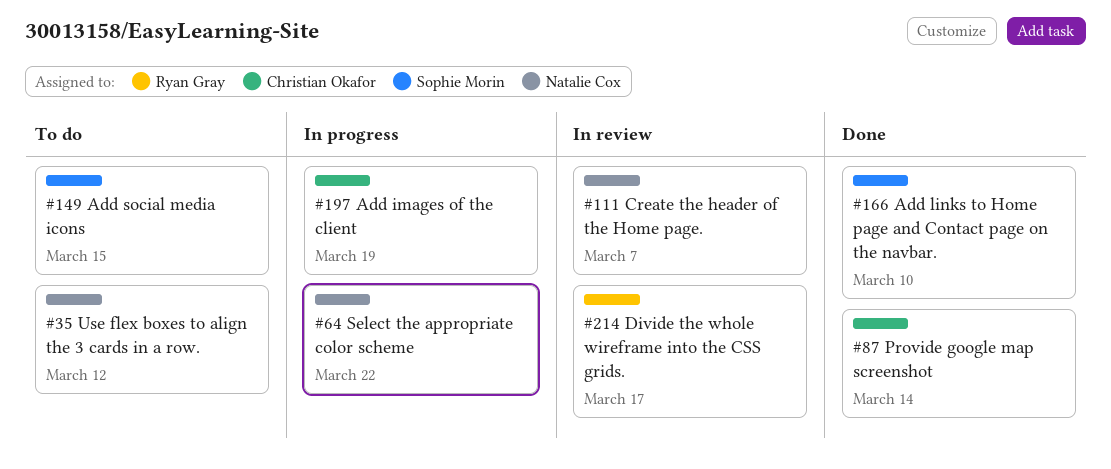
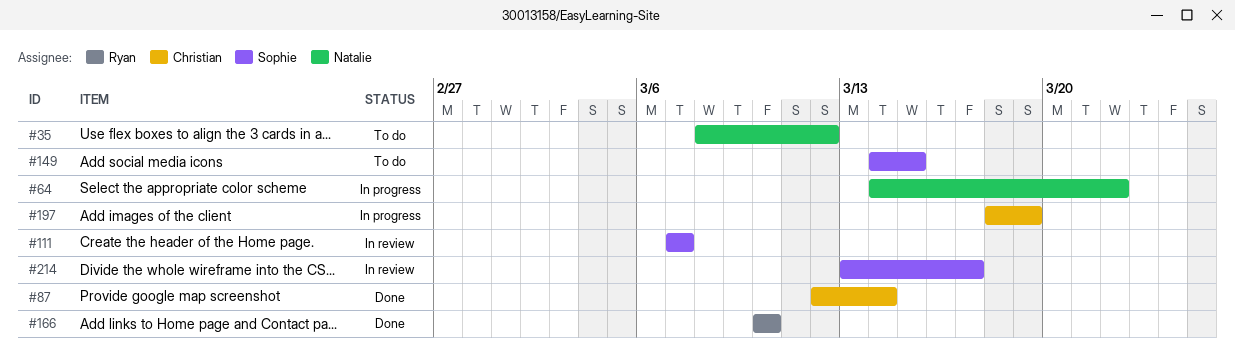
#111, owner: Natalie Cox -> Sophie Morin
#166, owner: Sophie Morin -> Ryan Gray
#214, owner: Ryan Gray -> Sophie Morin

